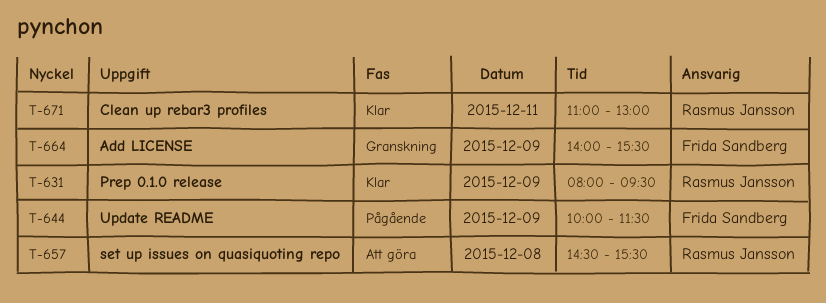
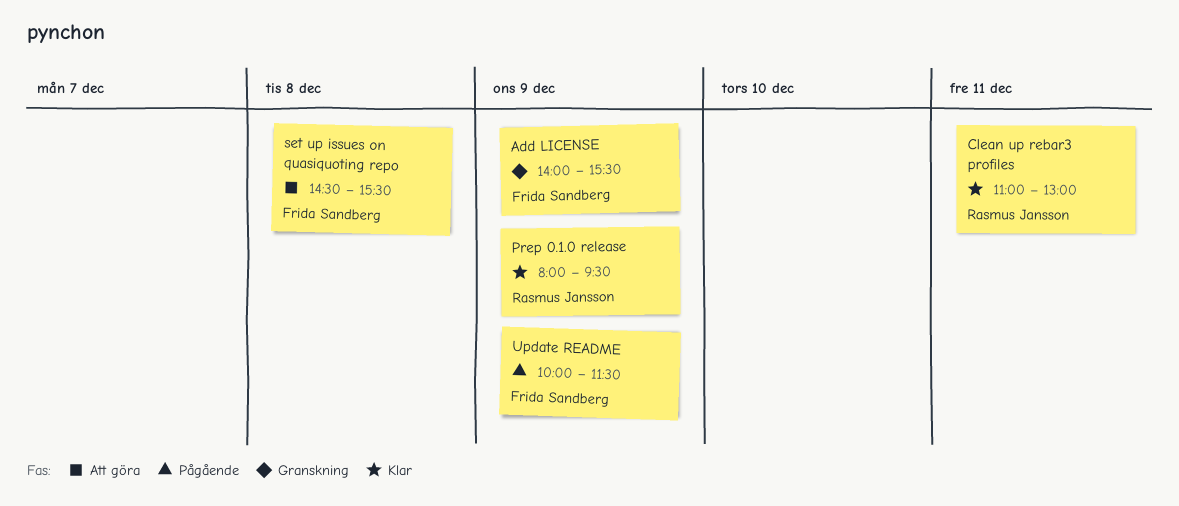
set up issues on quasiquoting repo, owner: Rasmus Jansson -> Frida Sandberg

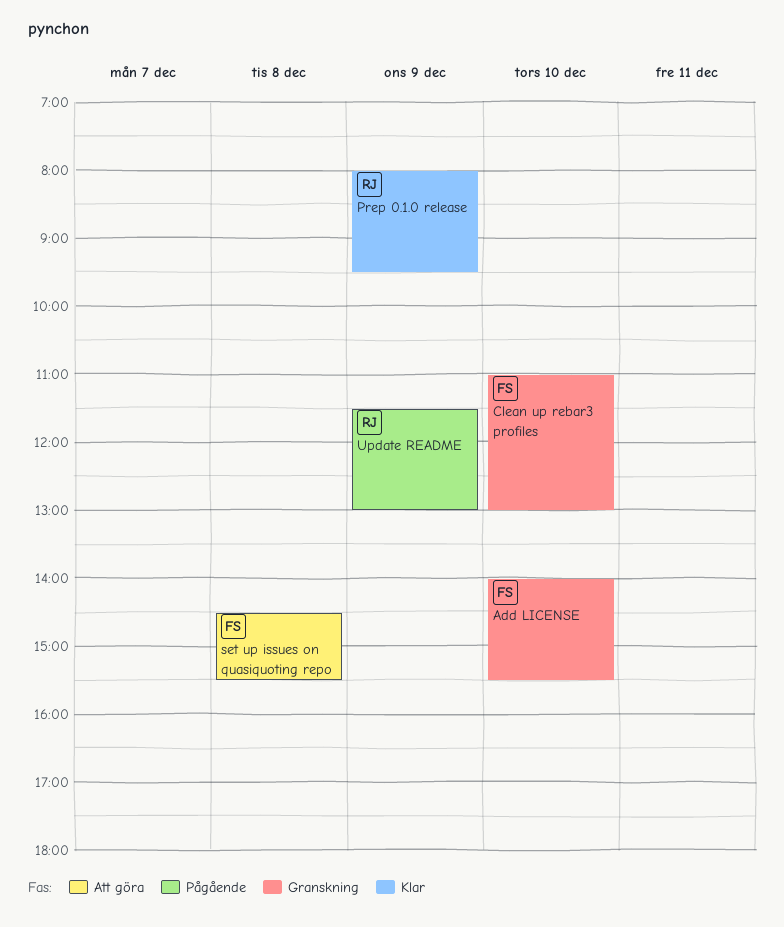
Add LICENSE, day: Dec 9 -> Dec 10
Clean up rebar3 profiles, status: Klar -> Granskning
Clean up rebar3 profiles, owner: Rasmus Jansson -> Frida Sandberg
Clean up rebar3 profiles, day: Dec 11 -> Dec 10
Update README, owner: Frida Sandberg -> Rasmus Jansson
Update README, begins: 10:00 -> 11:30
Update README, ends: 11:30 -> 13:00

